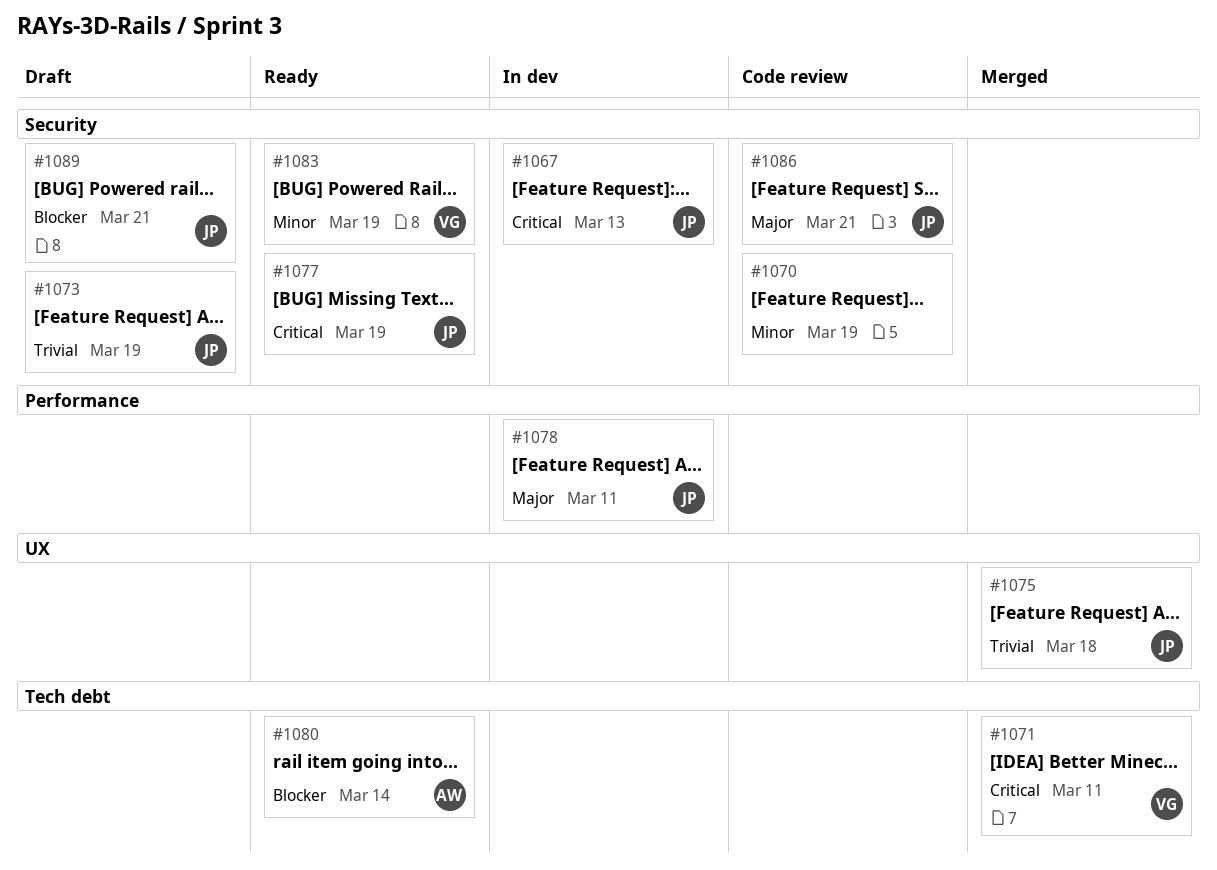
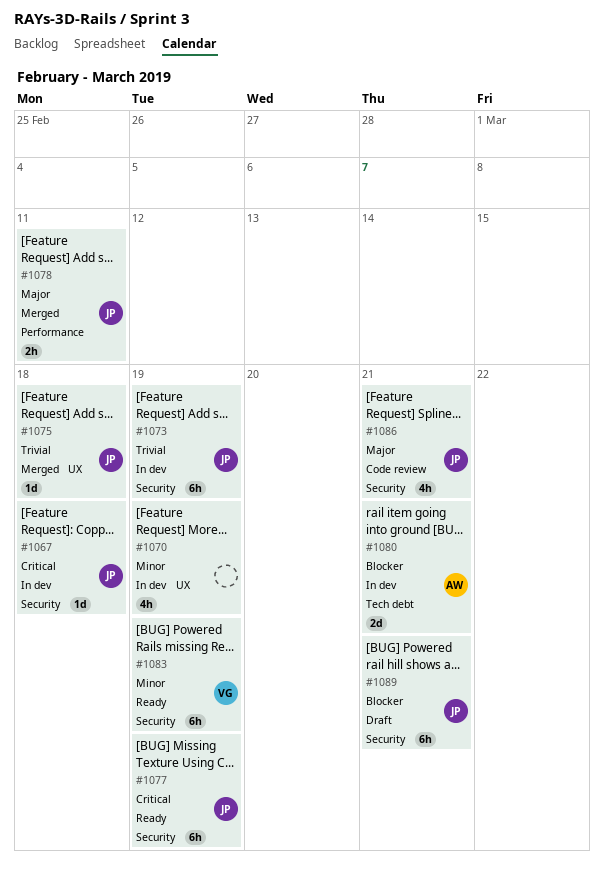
#1067, due: Mar 13 -> Mar 18
#1070, status: Code review -> In dev
#1070, label: Security -> UX
#1071: present -> none
#1073, status: Draft -> In dev
#1078, status: In dev -> Merged
#1080, status: Ready -> In dev
#1080, due: Mar 14 -> Mar 21

